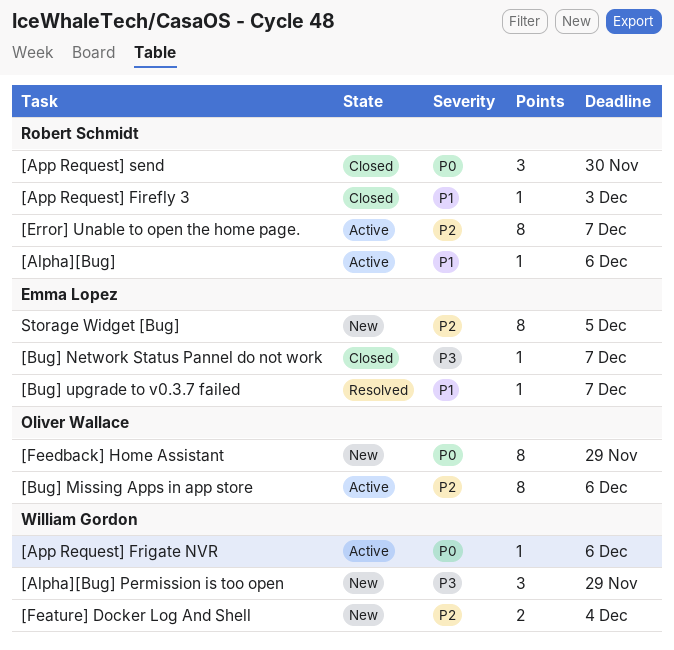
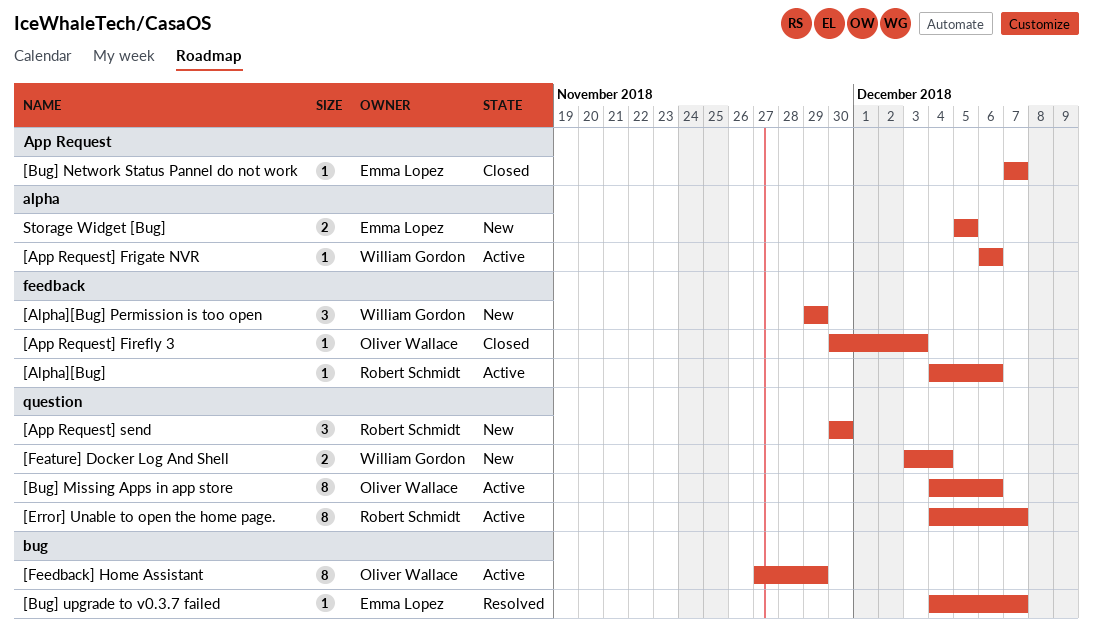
[App Request] Firefly 3, owner: Robert Schmidt -> Oliver Wallace
[App Request] send, status: Closed -> New
[Feedback] Home Assistant, status: New -> Active
Storage Widget [Bug], estimate: 8 -> 2

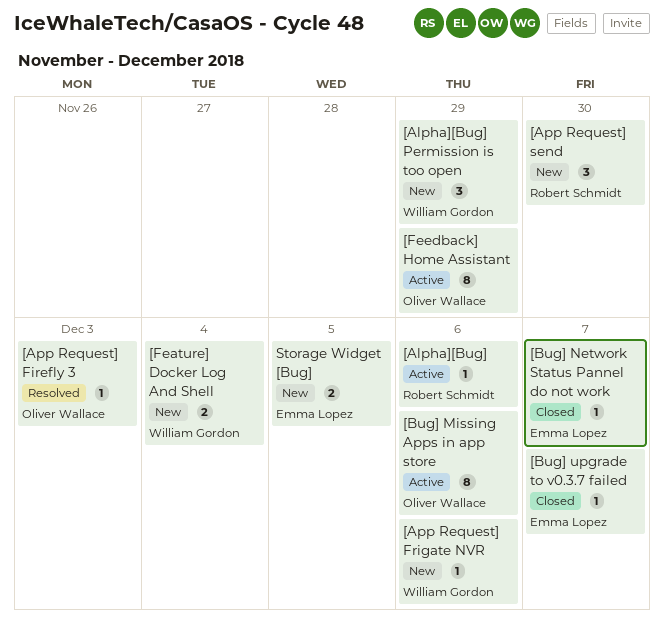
[App Request] Firefly 3, status: Closed -> Resolved
[App Request] Frigate NVR, status: Active -> New
[Bug] upgrade to v0.3.7 failed, status: Resolved -> Closed
[Error] Unable to open the home page.: present -> none

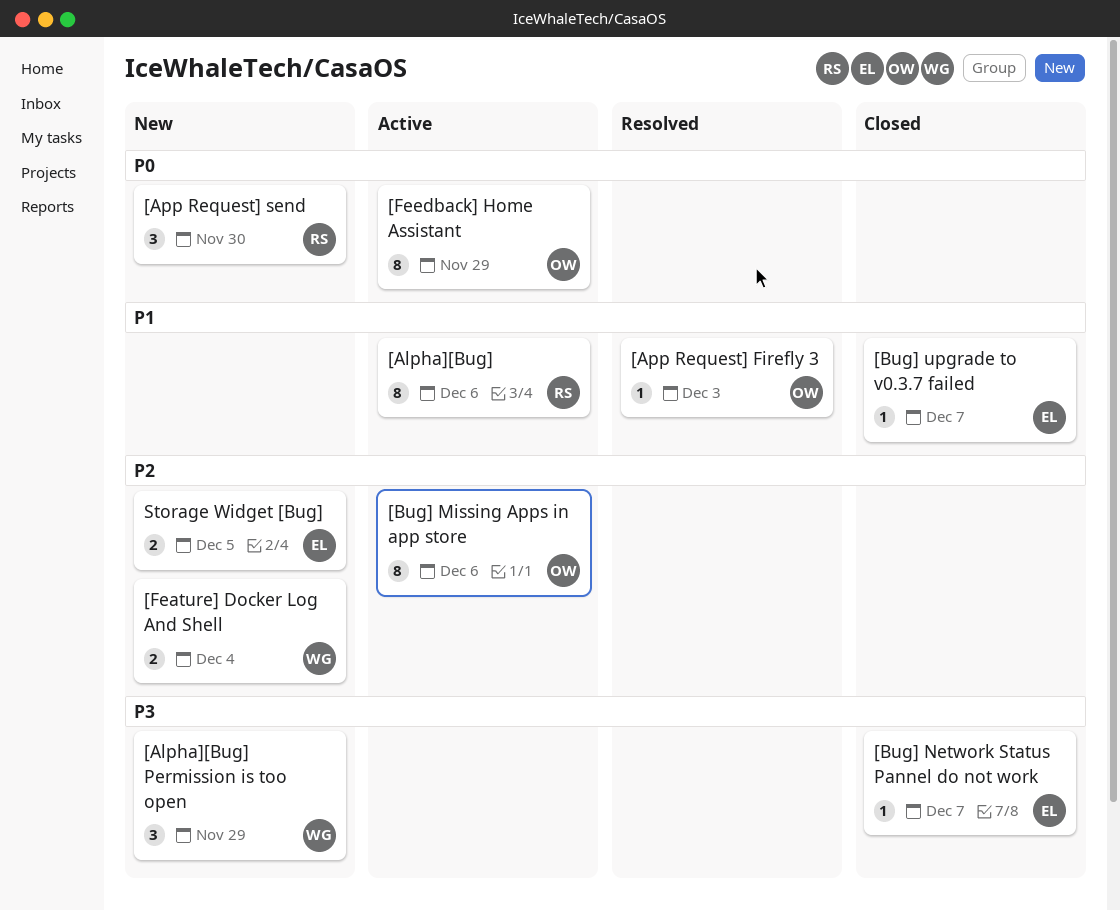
[Alpha][Bug], estimate: 1 -> 8
[App Request] Frigate NVR: present -> none

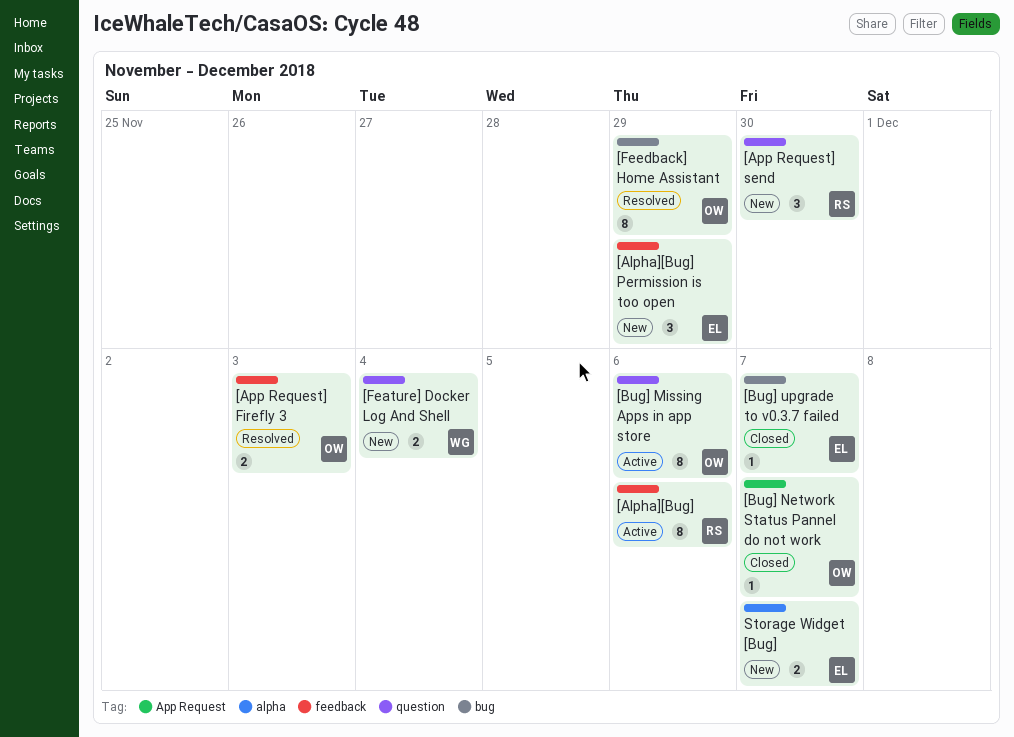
[Alpha][Bug] Permission is too open, owner: WG -> EL
[App Request] Firefly 3, estimate: 1 -> 2
[Bug] Network Status Pannel do not work, owner: EL -> OW
[Feedback] Home Assistant, status: Active -> Resolved
Storage Widget [Bug], due: Dec 5 -> Dec 7

